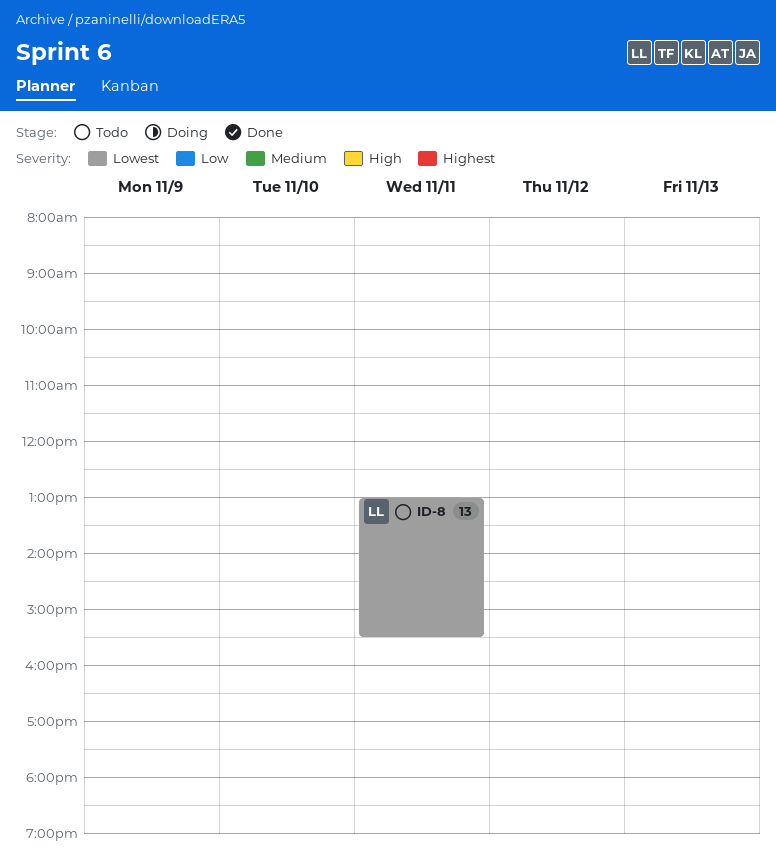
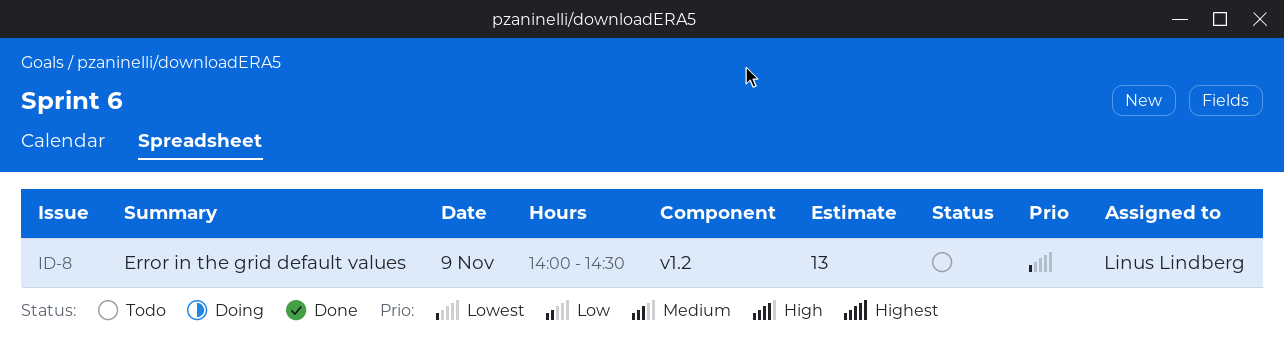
ID-8, day: Nov 11 -> Nov 9
ID-8, begins: 13:00 -> 14:00
ID-8, ends: 15:30 -> 14:30

